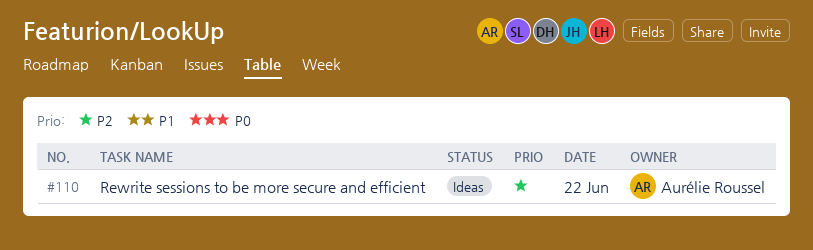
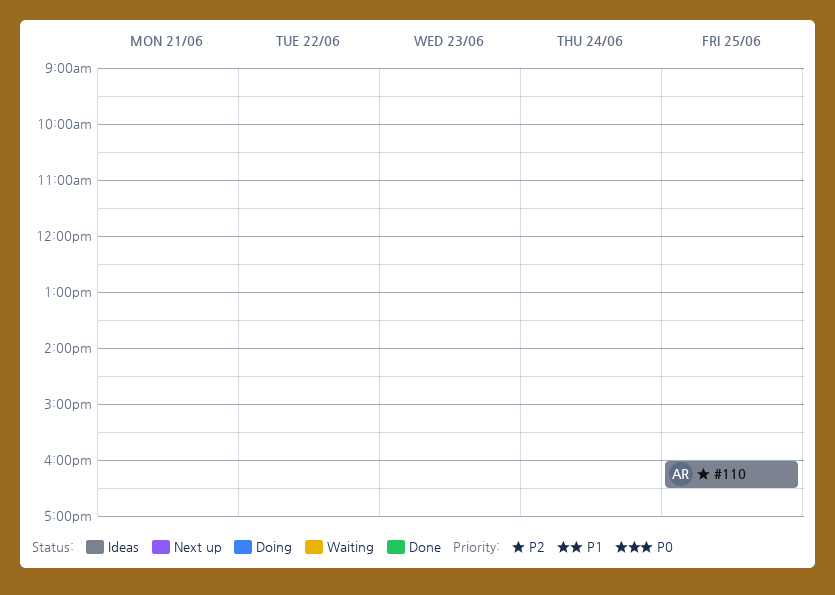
#110, day: Jun 22 -> Jun 25

